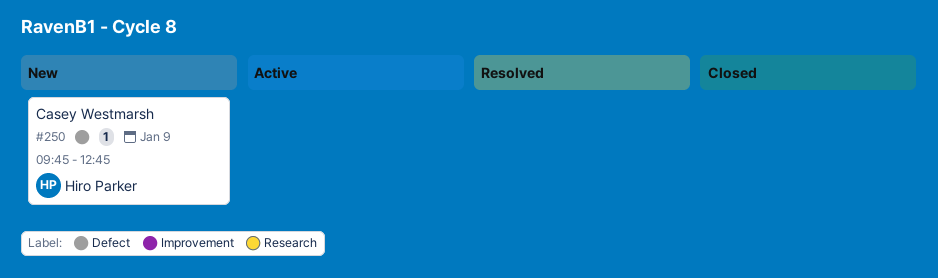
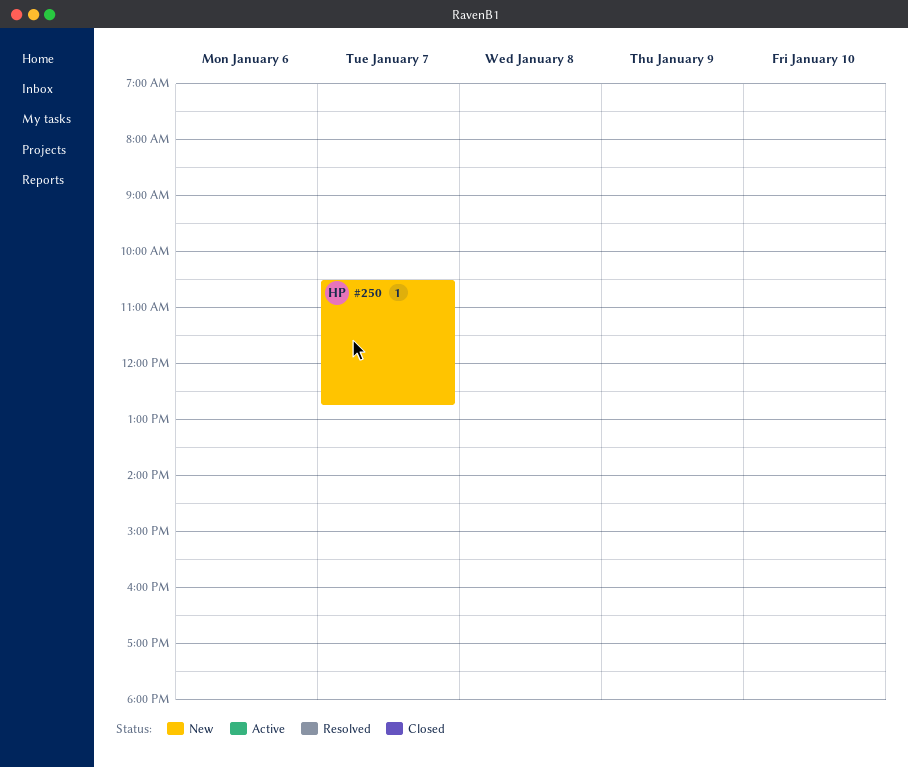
#250, day: Jan 9 -> Jan 7
#250, begins: 09:45 -> 10:30

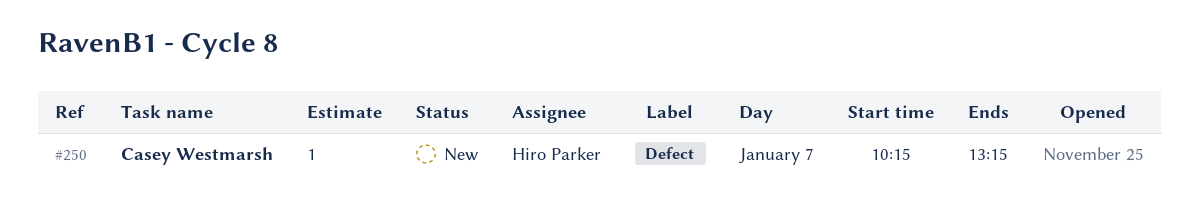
#250, begins: 10:30 -> 10:15
#250, ends: 12:45 -> 13:15

